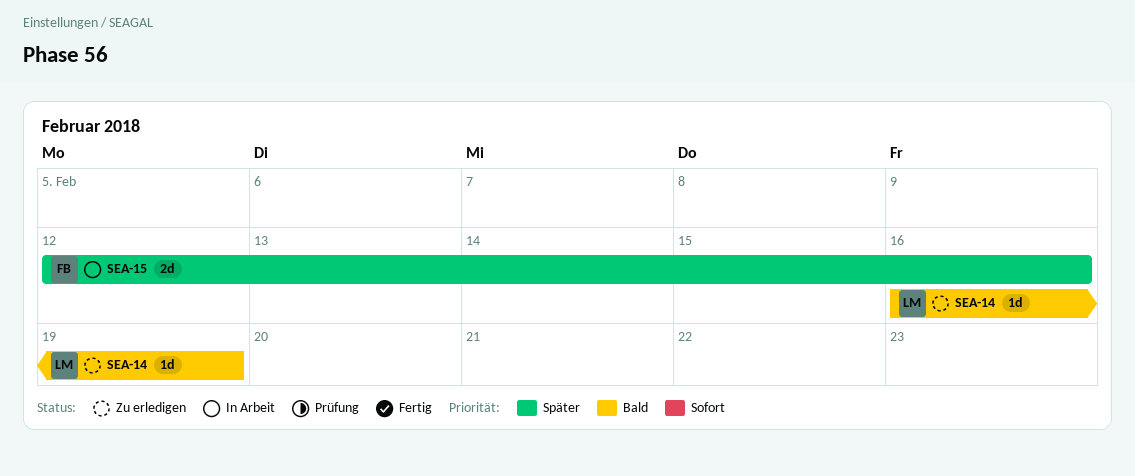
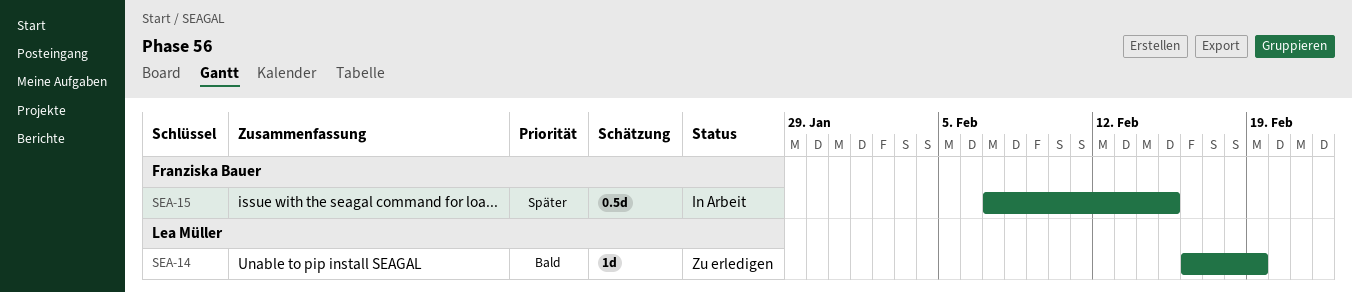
SEA-15, estimate: 2d -> 0.5d
SEA-15, start: Feb 12 -> Feb 7
SEA-15, due: Feb 16 -> Feb 15

